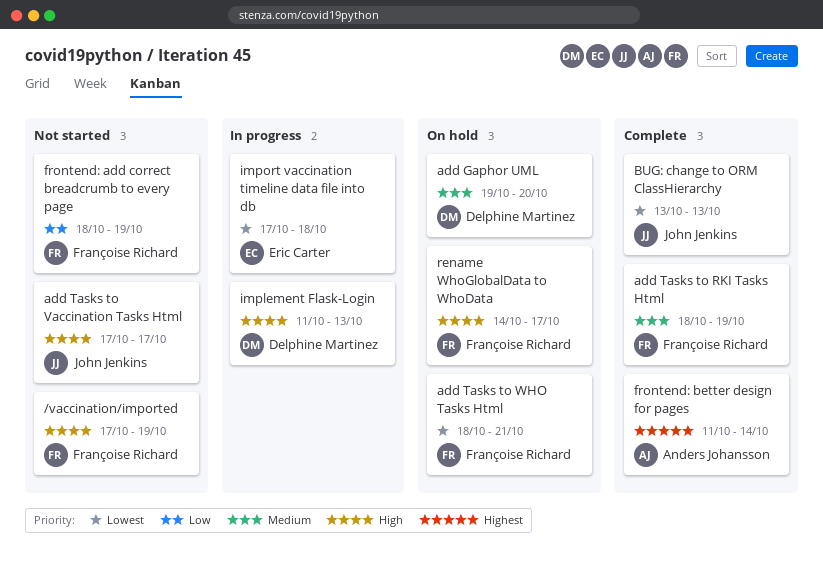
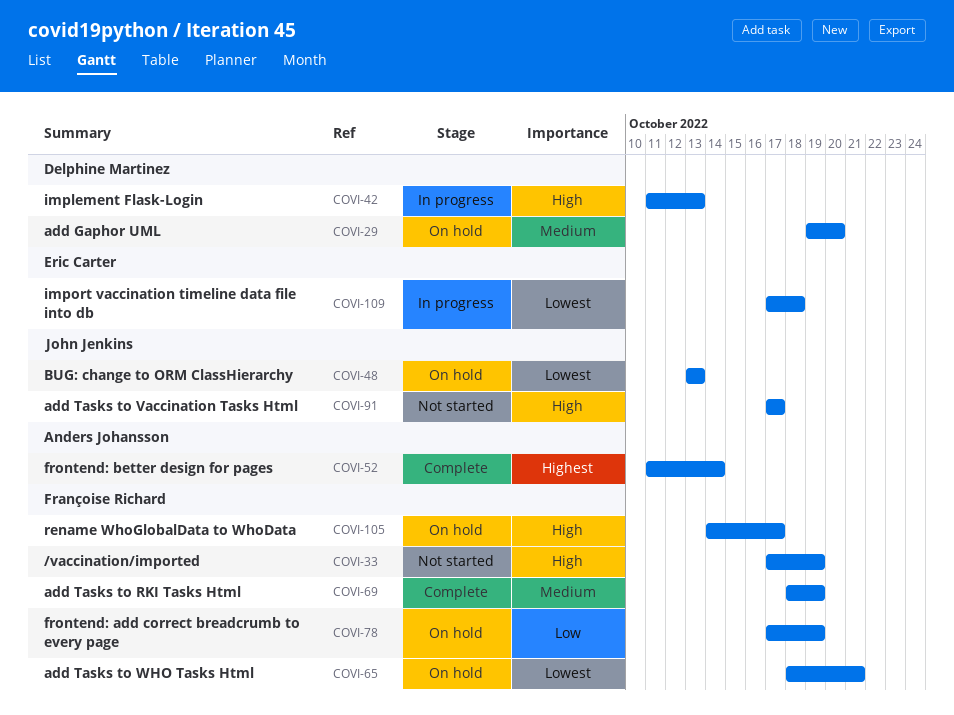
BUG: change to ORM ClassHierarchy, status: Complete -> On hold
frontend: add correct breadcrumb to every page, status: Not started -> On hold
frontend: add correct breadcrumb to every page, start: Oct 18 -> Oct 17

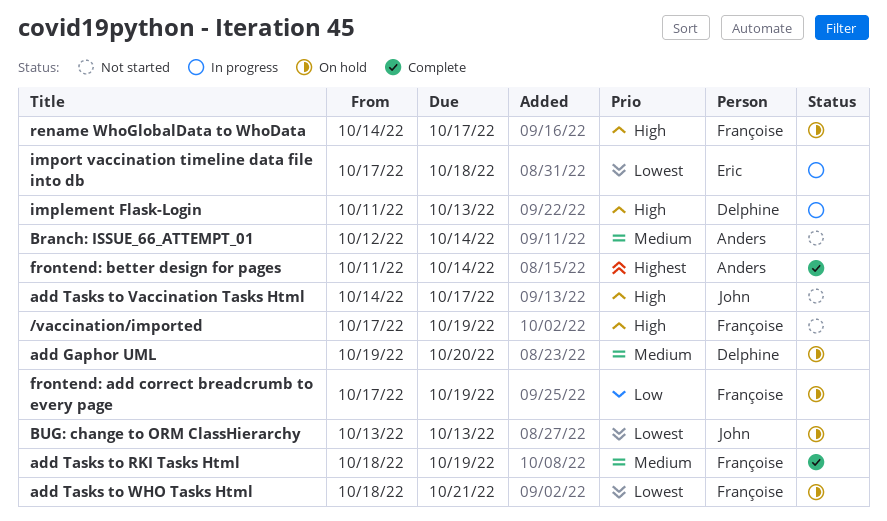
add Tasks to Vaccination Tasks Html, start: Oct 17 -> Oct 14
Branch: ISSUE_66_ATTEMPT_01: none -> present

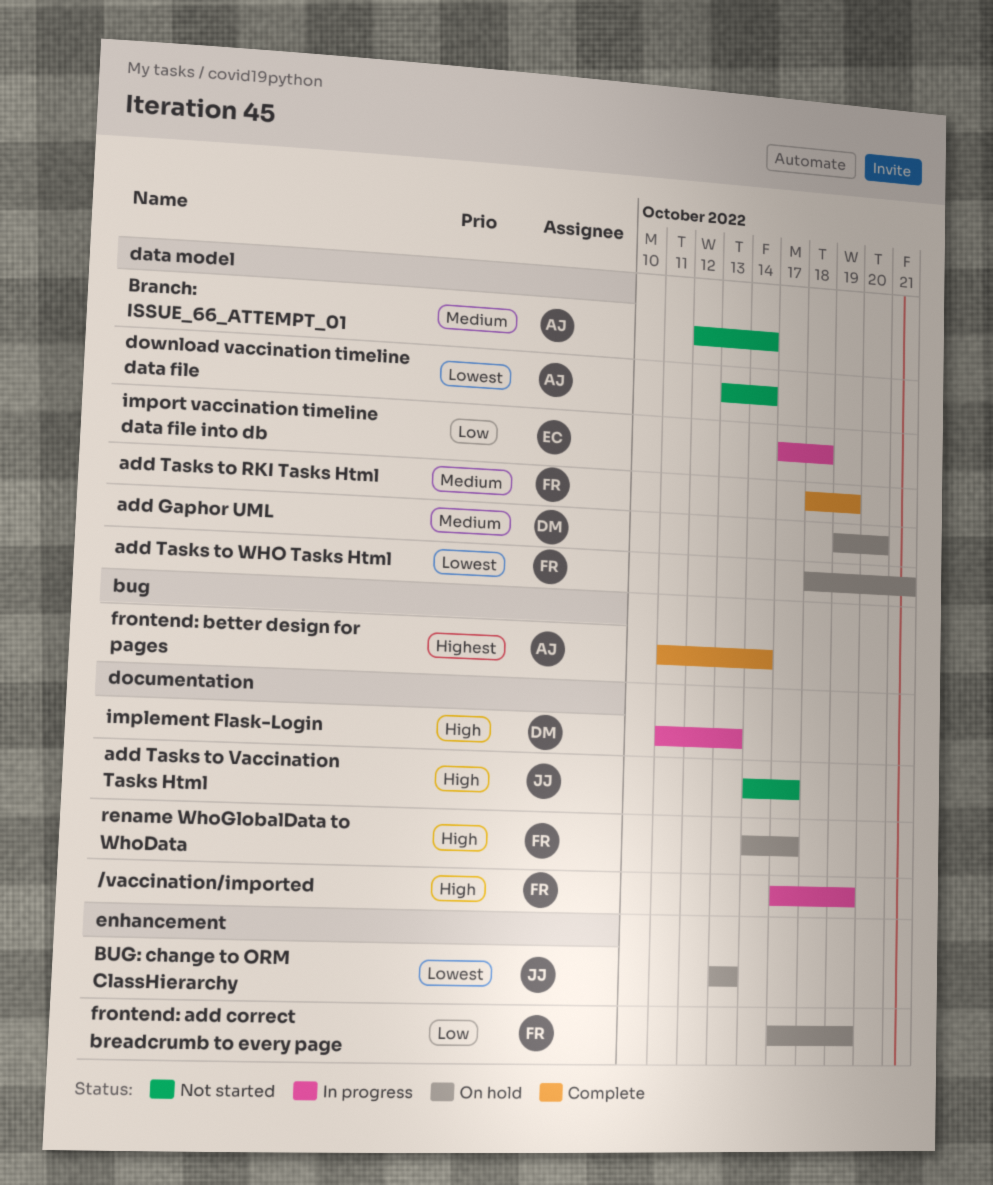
/vaccination/imported, status: Not started -> In progress
download vaccination timeline data file: none -> present
import vaccination timeline data file into db, priority: Lowest -> Low

